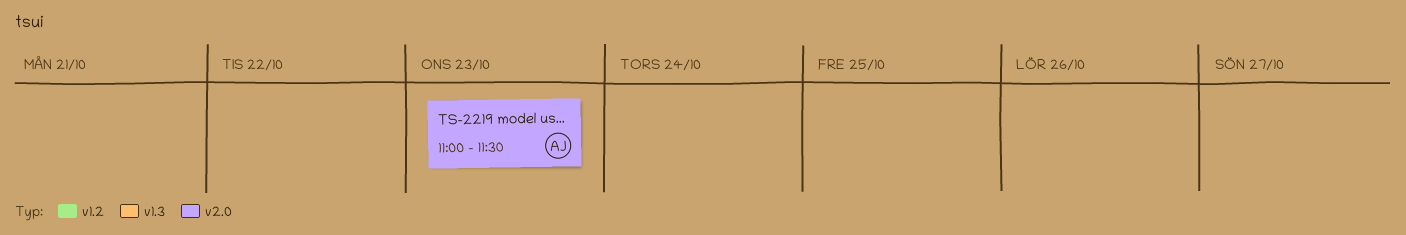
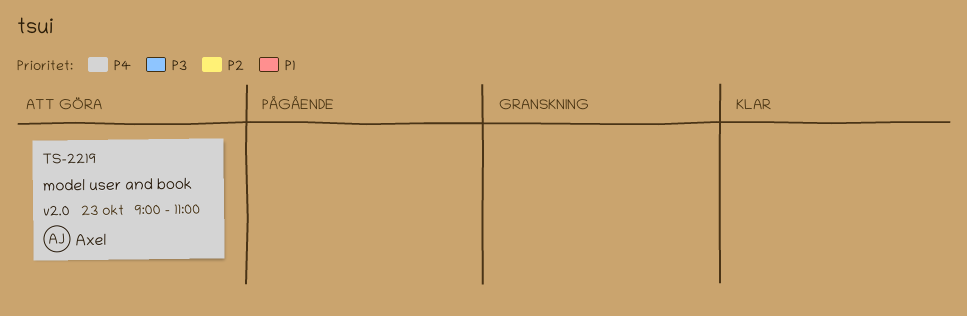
TS-2219, begins: 11:00 -> 09:00
TS-2219, ends: 11:30 -> 11:00

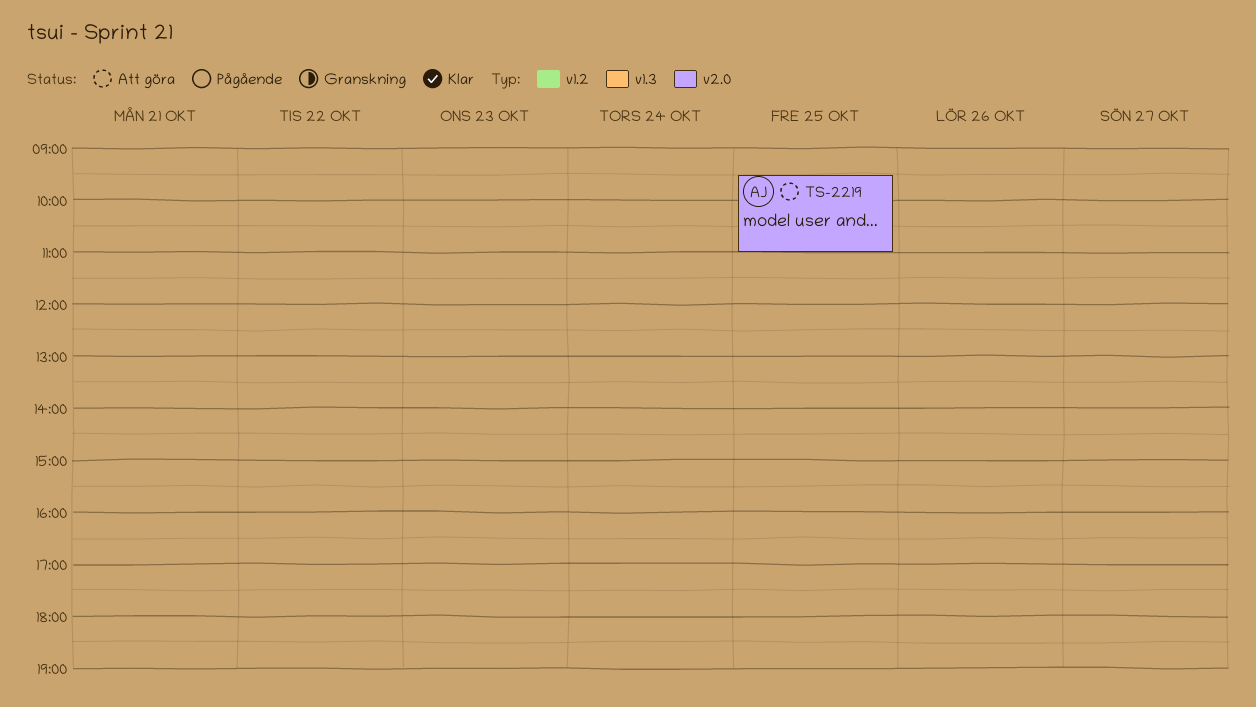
TS-2219, day: Oct 23 -> Oct 25
TS-2219, begins: 09:00 -> 09:30

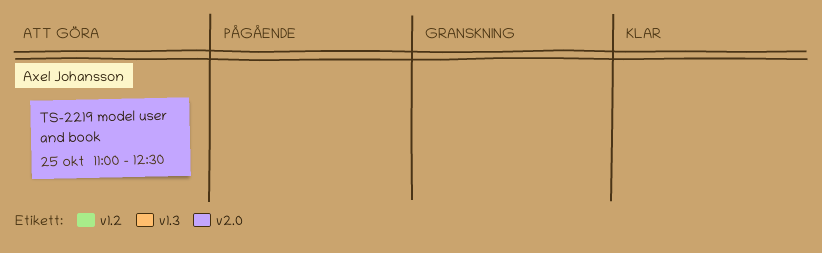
TS-2219, begins: 09:30 -> 11:00
TS-2219, ends: 11:00 -> 12:30

